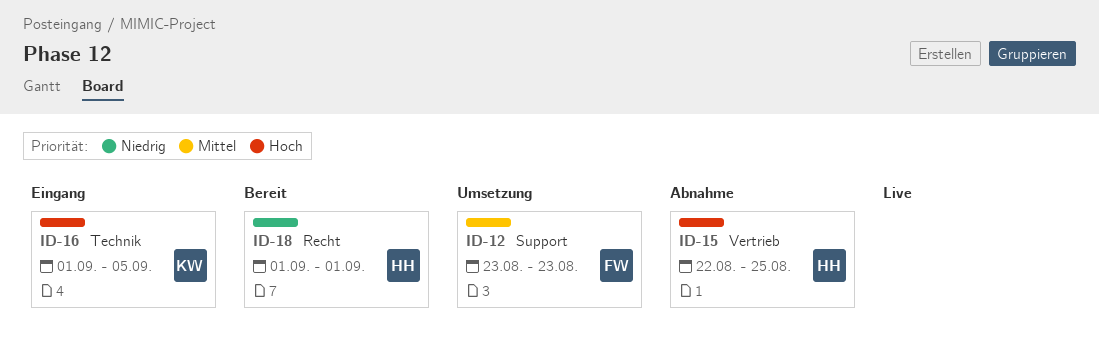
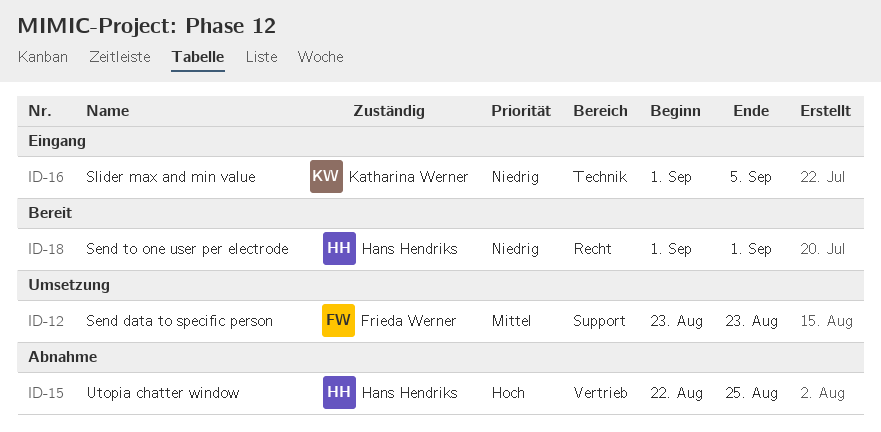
ID-16, priority: Hoch -> Niedrig

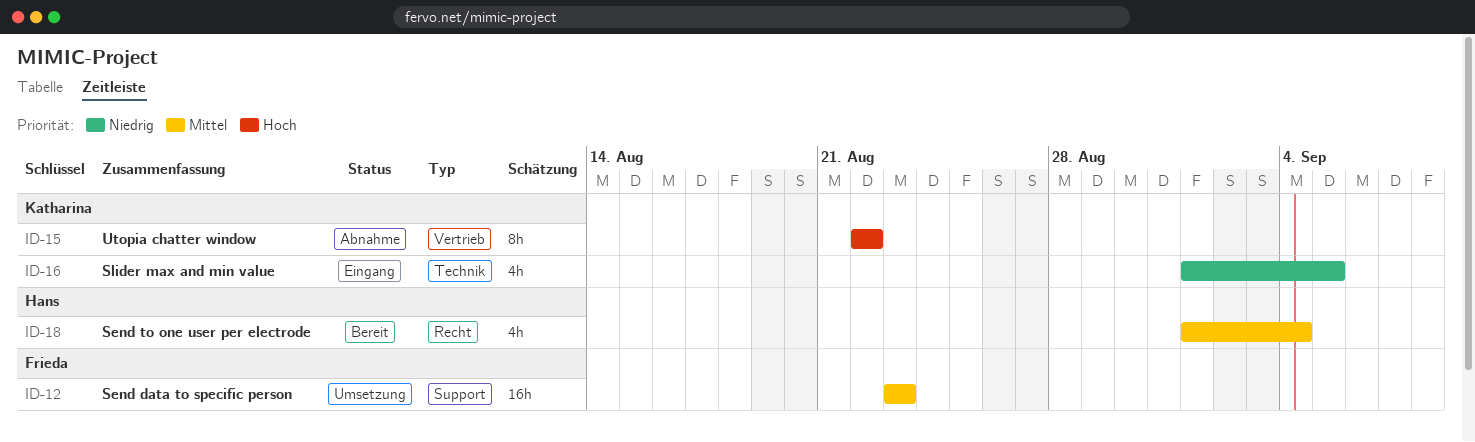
ID-15, owner: Hans Hendriks -> Katharina Werner
ID-15, due: Aug 25 -> Aug 22
ID-18, priority: Niedrig -> Mittel
ID-18, due: Sep 1 -> Sep 4

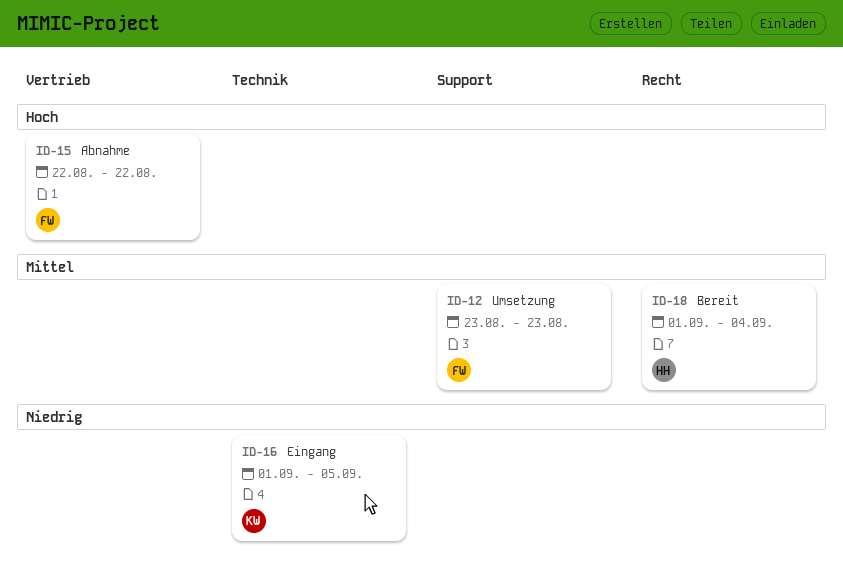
ID-15, owner: Katharina -> Frieda

